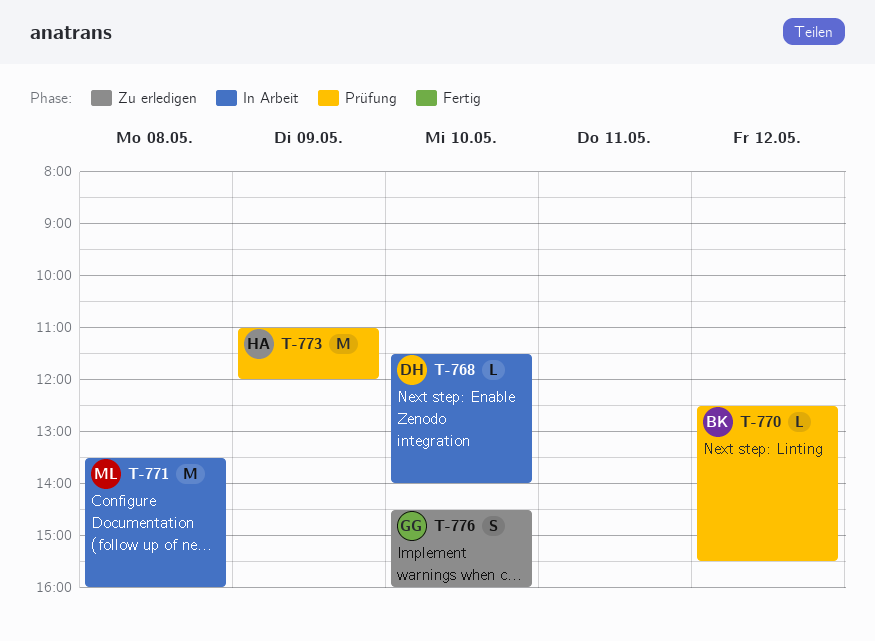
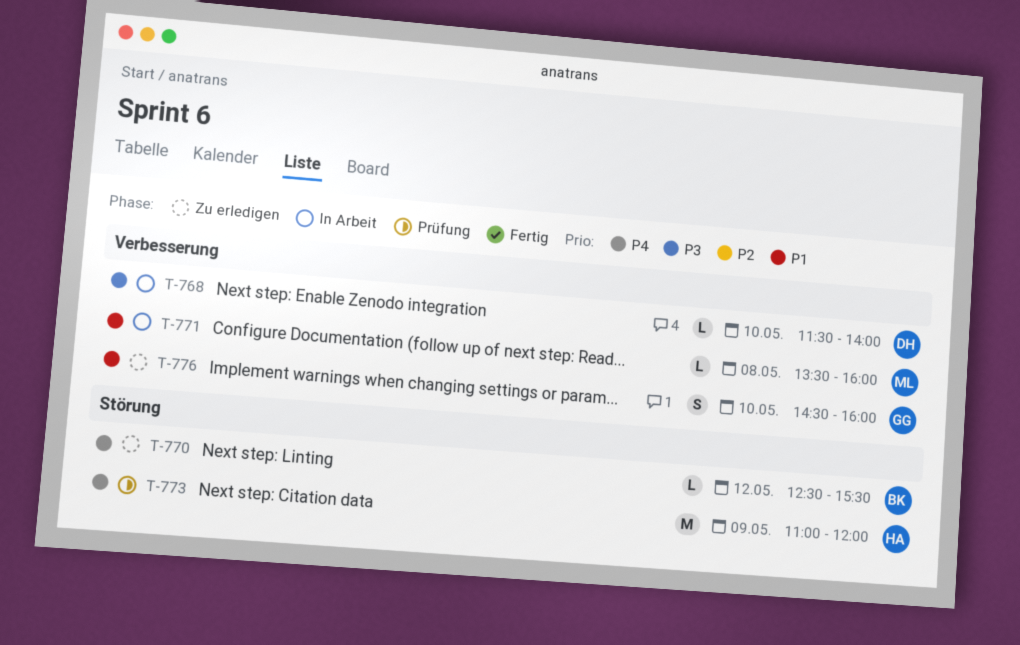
T-770, status: Prüfung -> Zu erledigen
T-771, estimate: M -> L

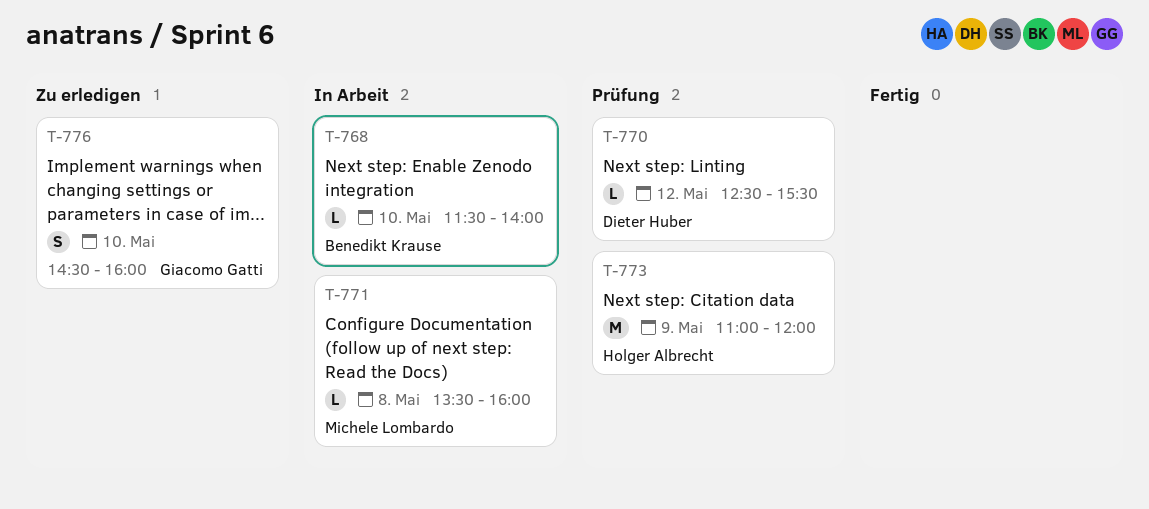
T-768, owner: Dieter Huber -> Benedikt Krause
T-770, status: Zu erledigen -> Prüfung
T-770, owner: Benedikt Krause -> Dieter Huber

